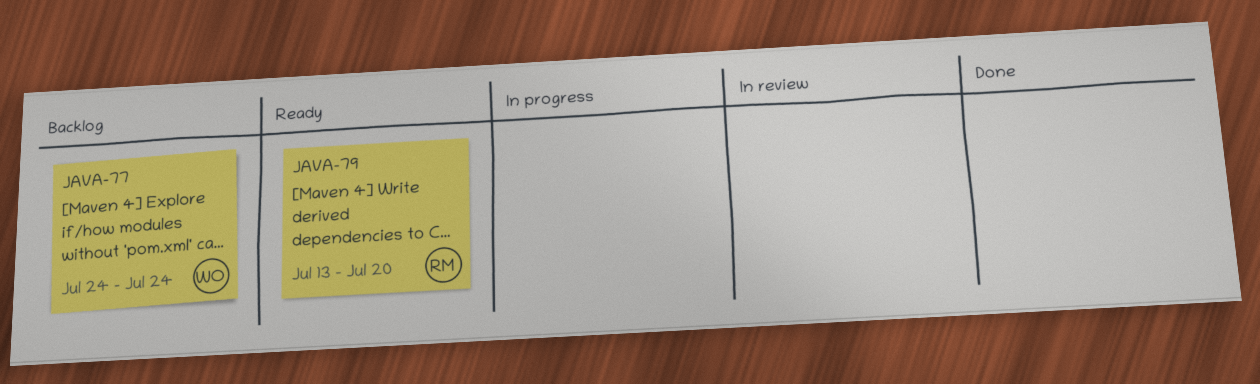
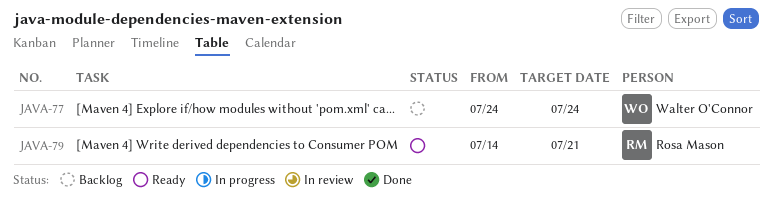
JAVA-79, start: Jul 13 -> Jul 14
JAVA-79, due: Jul 20 -> Jul 21

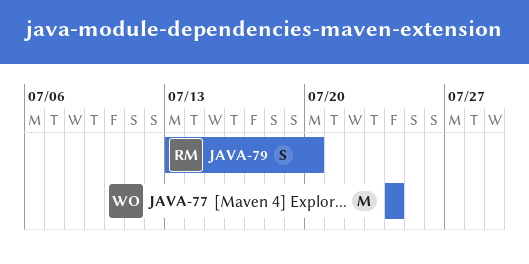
JAVA-79, start: Jul 14 -> Jul 13
JAVA-79, due: Jul 21 -> Jul 20

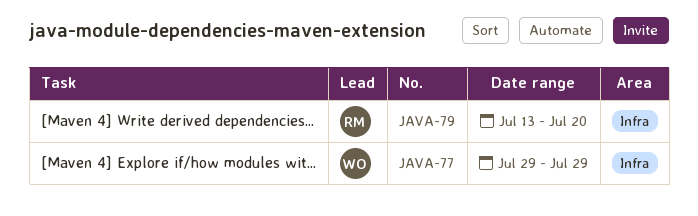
JAVA-77, start: Jul 24 -> Jul 29
JAVA-77, due: Jul 24 -> Jul 29

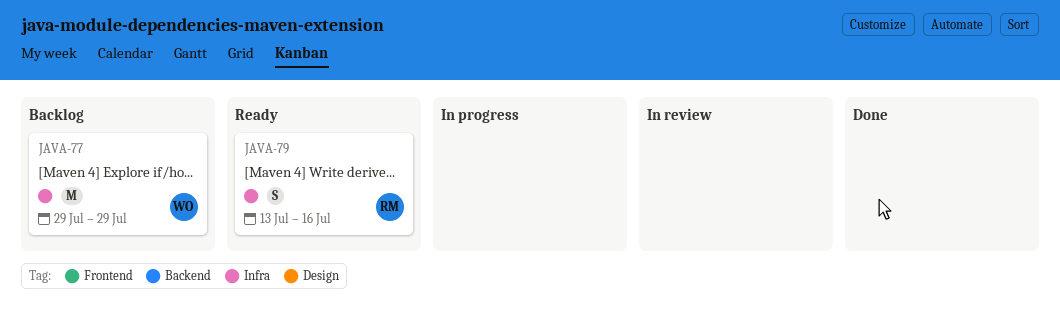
JAVA-79, due: Jul 20 -> Jul 16

